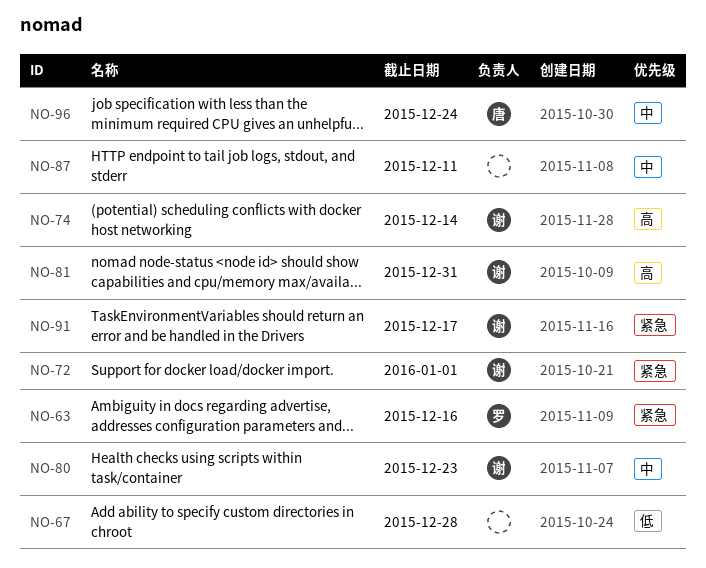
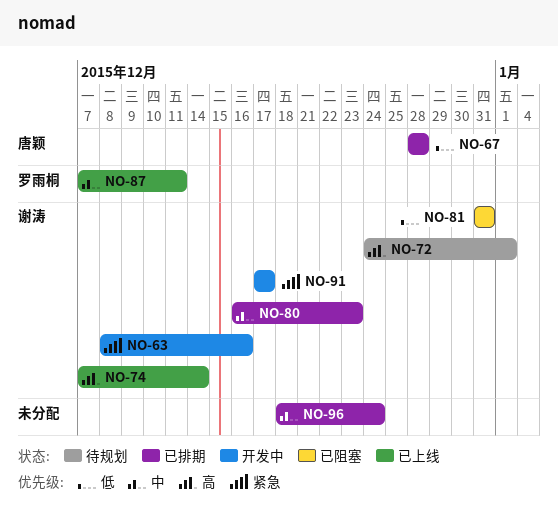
NO-63, owner: 罗雨桐 -> 谢涛
NO-67, owner: none -> 唐颖
NO-72, priority: 紧急 -> 高
NO-81, priority: 高 -> 低
NO-87, owner: none -> 罗雨桐
NO-96, owner: 唐颖 -> none

